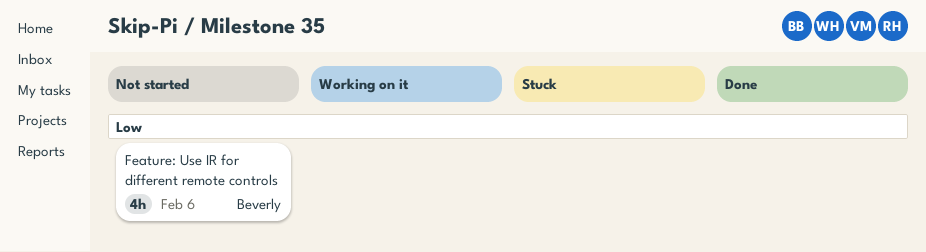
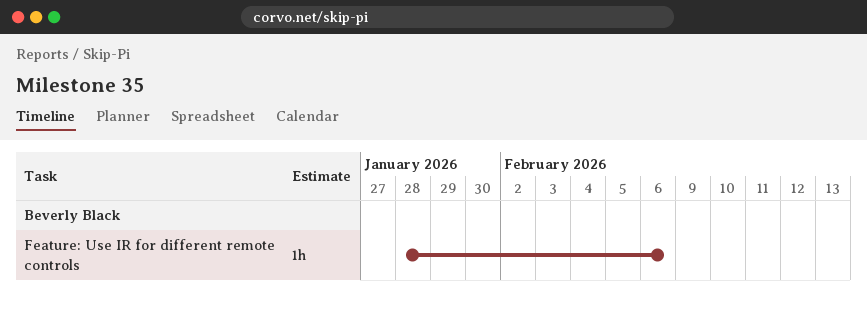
Feature: Use IR for different remote controls, estimate: 4h -> 1h

